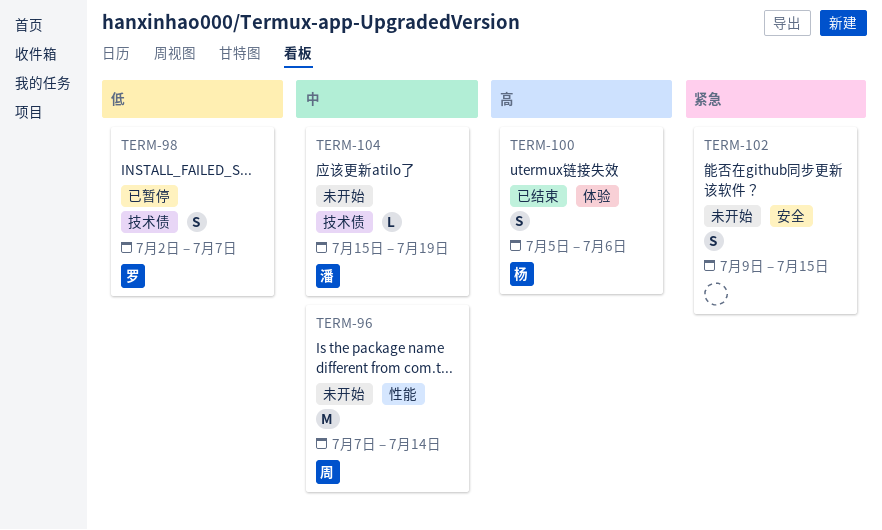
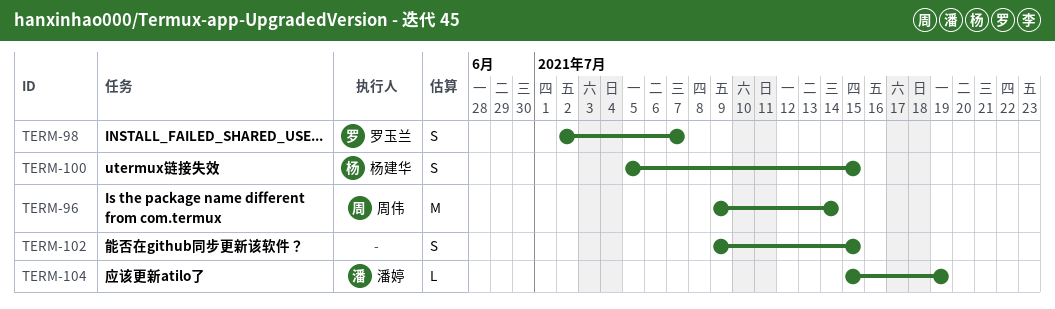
TERM-96, start: Jul 7 -> Jul 9
TERM-100, due: Jul 6 -> Jul 15

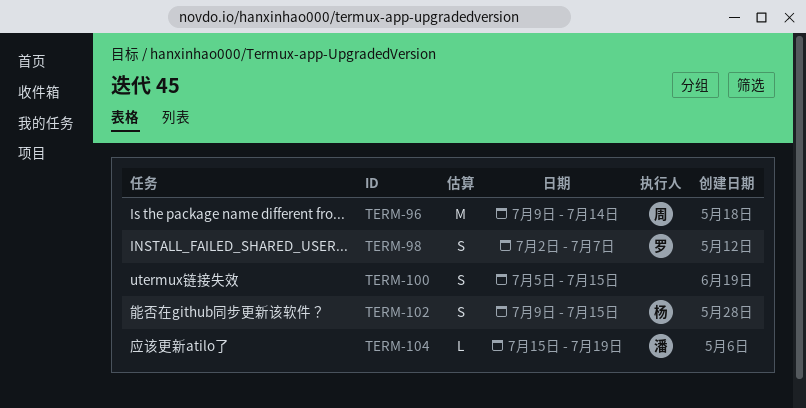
TERM-100, owner: 杨建华 -> none
TERM-102, owner: none -> 杨建华

